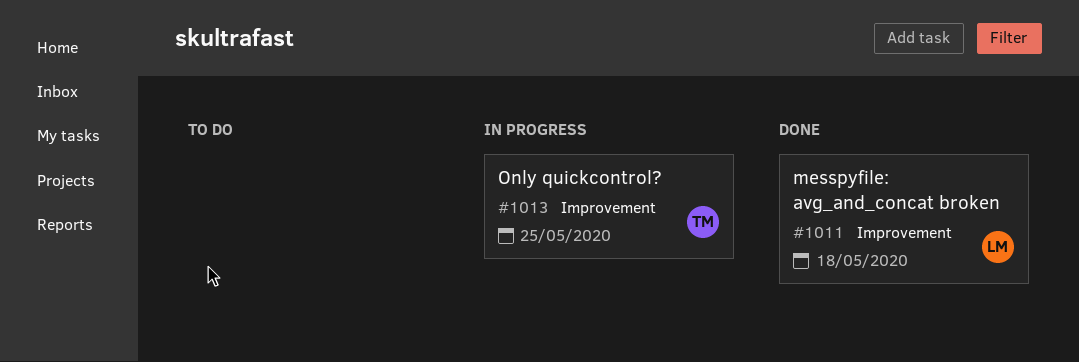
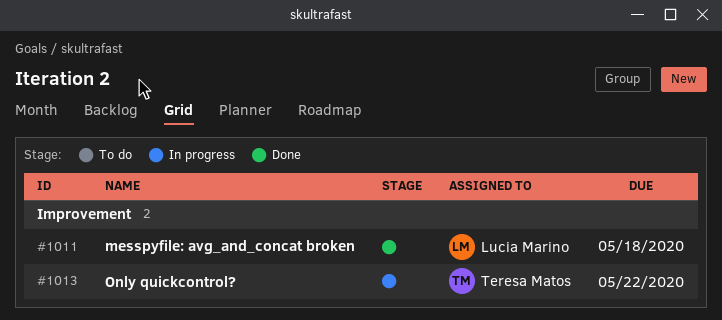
#1013, due: May 25 -> May 22

